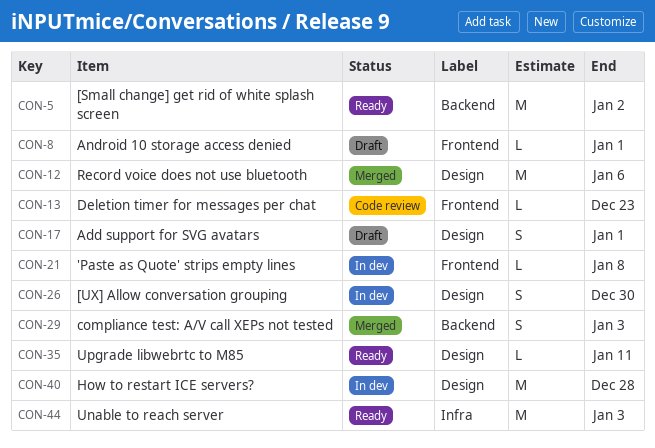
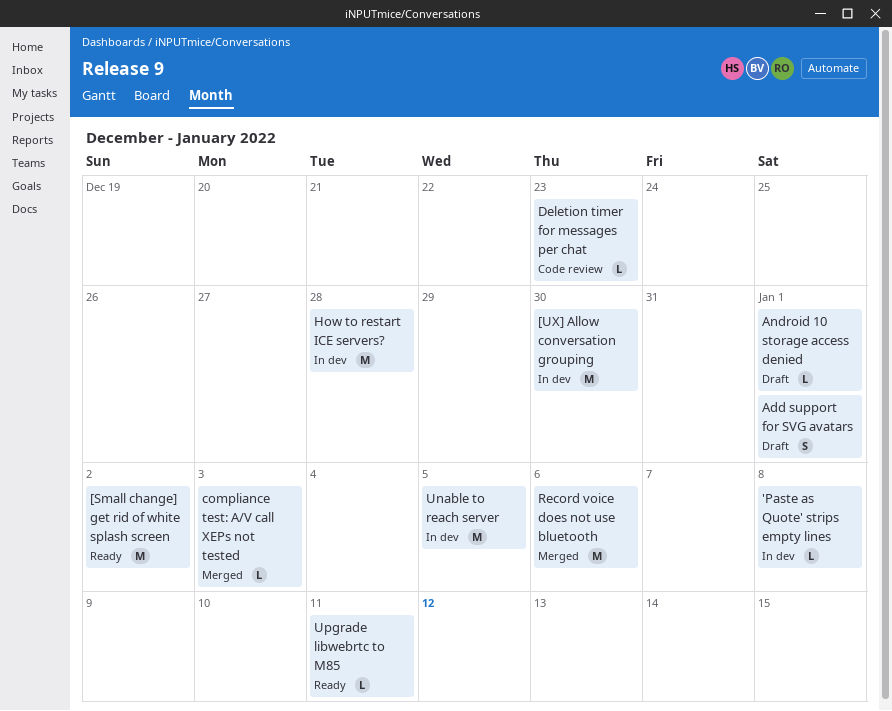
[UX] Allow conversation grouping, estimate: S -> M
compliance test: A/V call XEPs not tested, estimate: S -> L
Unable to reach server, status: Ready -> In dev
Unable to reach server, due: Jan 3 -> Jan 5

